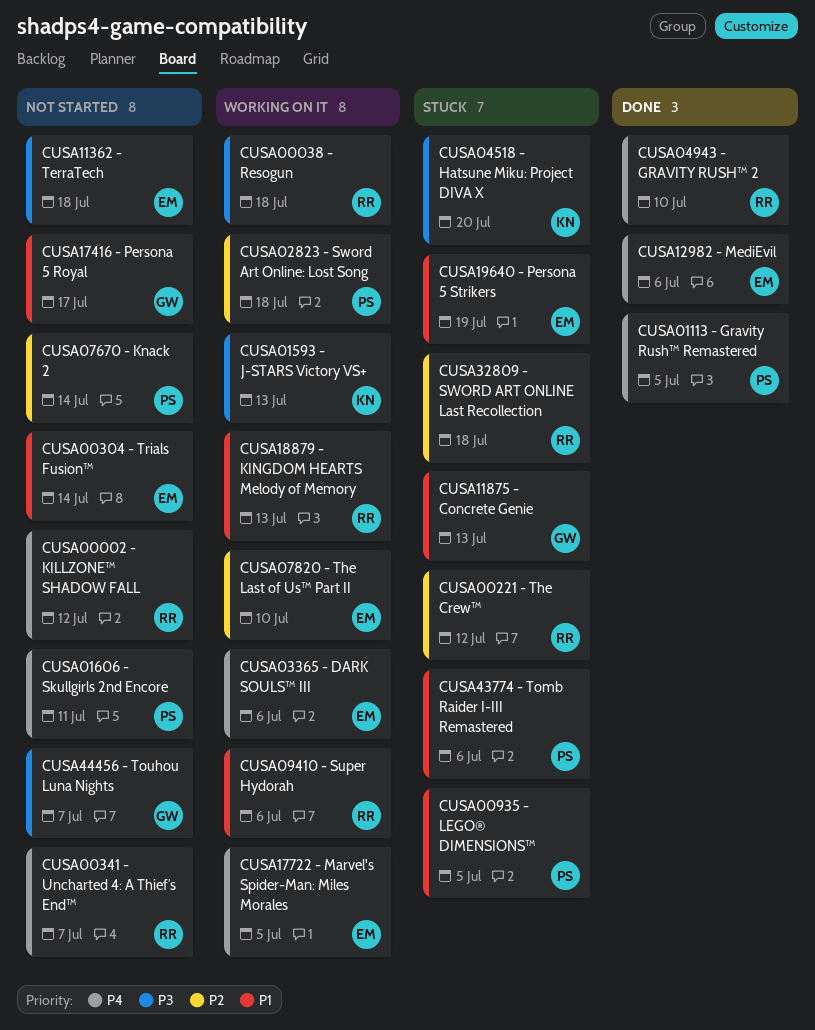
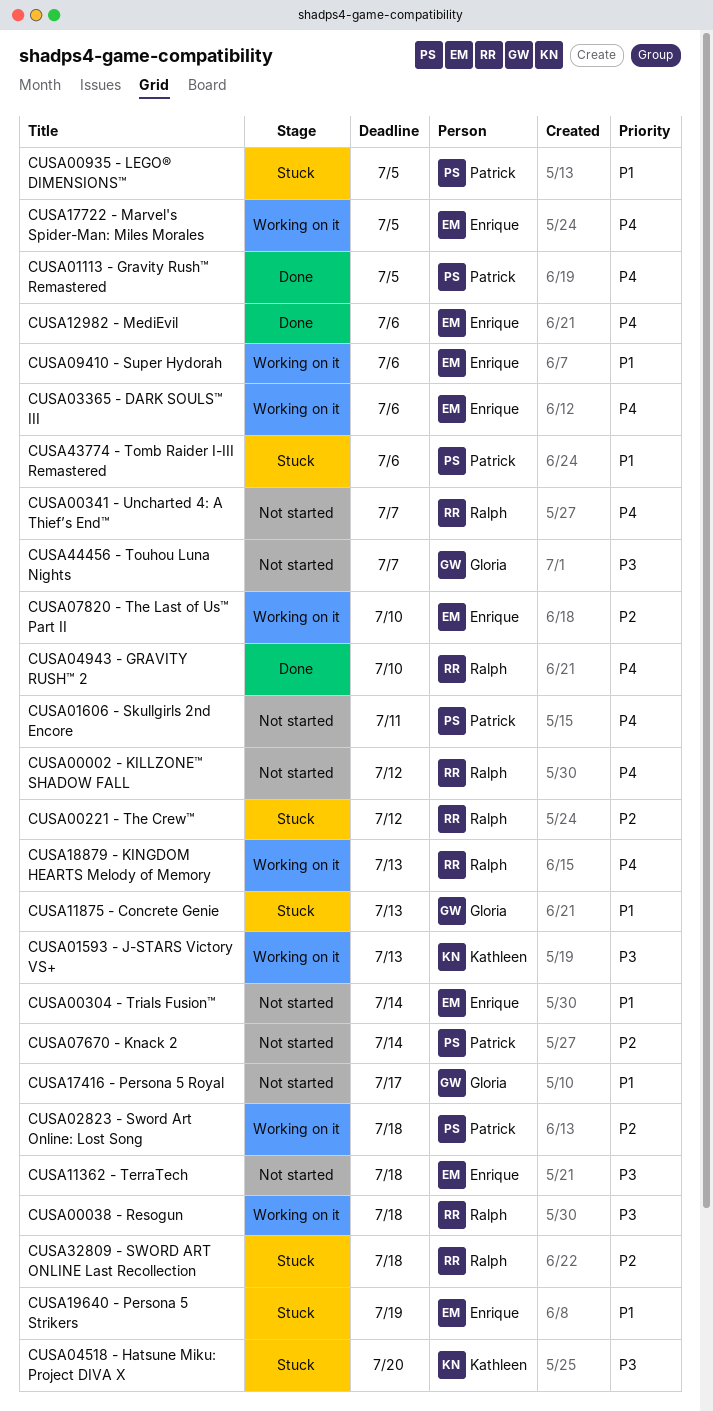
CUSA09410 - Super Hydorah, owner: Ralph -> Enrique
CUSA18879 - KINGDOM HEARTS Melody of Memory, priority: P1 -> P4

